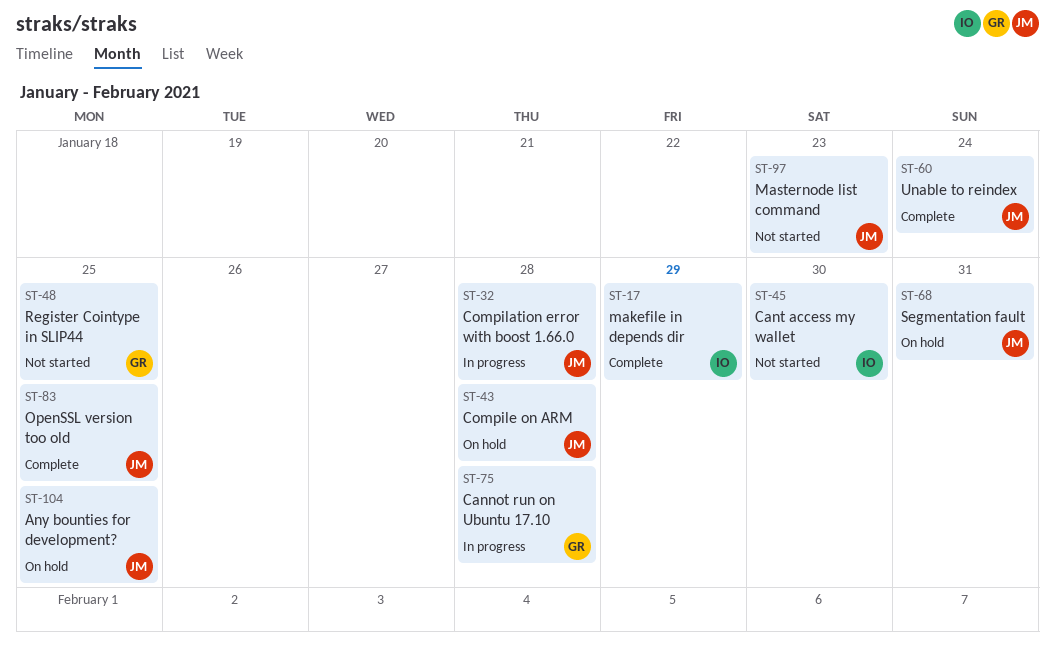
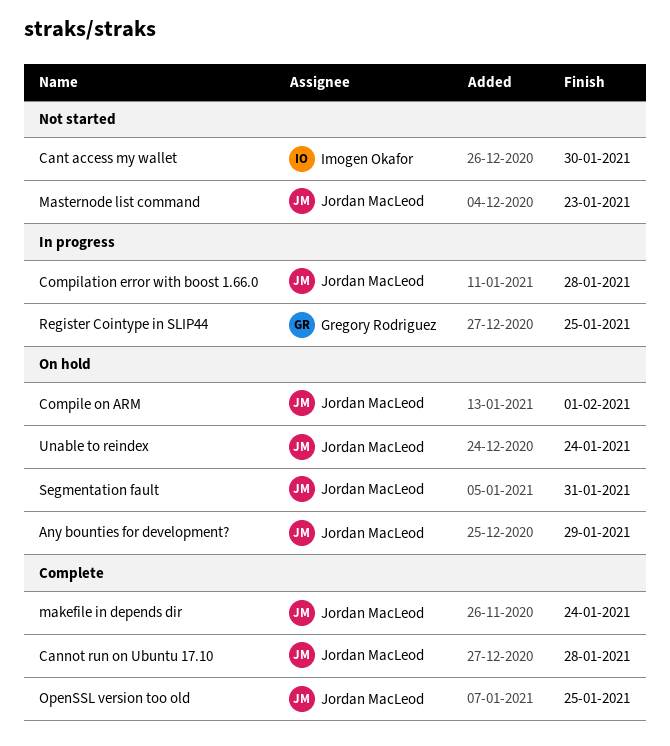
Any bounties for development?, due: Jan 25 -> Jan 29
Cannot run on Ubuntu 17.10, status: In progress -> Complete
Cannot run on Ubuntu 17.10, owner: Gregory Rodriguez -> Jordan MacLeod
Compile on ARM, due: Jan 28 -> Feb 1
makefile in depends dir, owner: Imogen Okafor -> Jordan MacLeod
makefile in depends dir, due: Jan 29 -> Jan 24
Register Cointype in SLIP44, status: Not started -> In progress
Unable to reindex, status: Complete -> On hold

